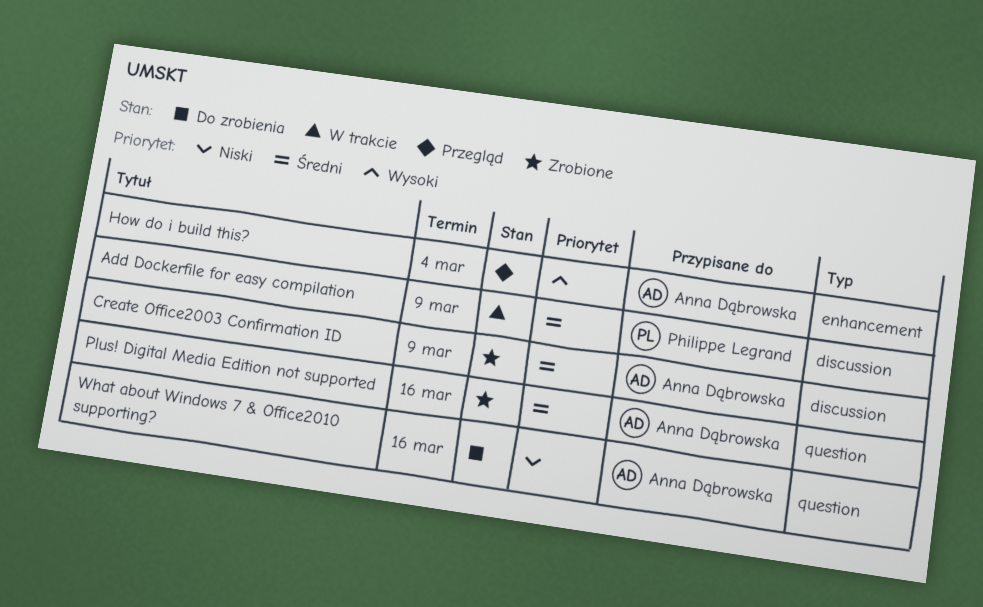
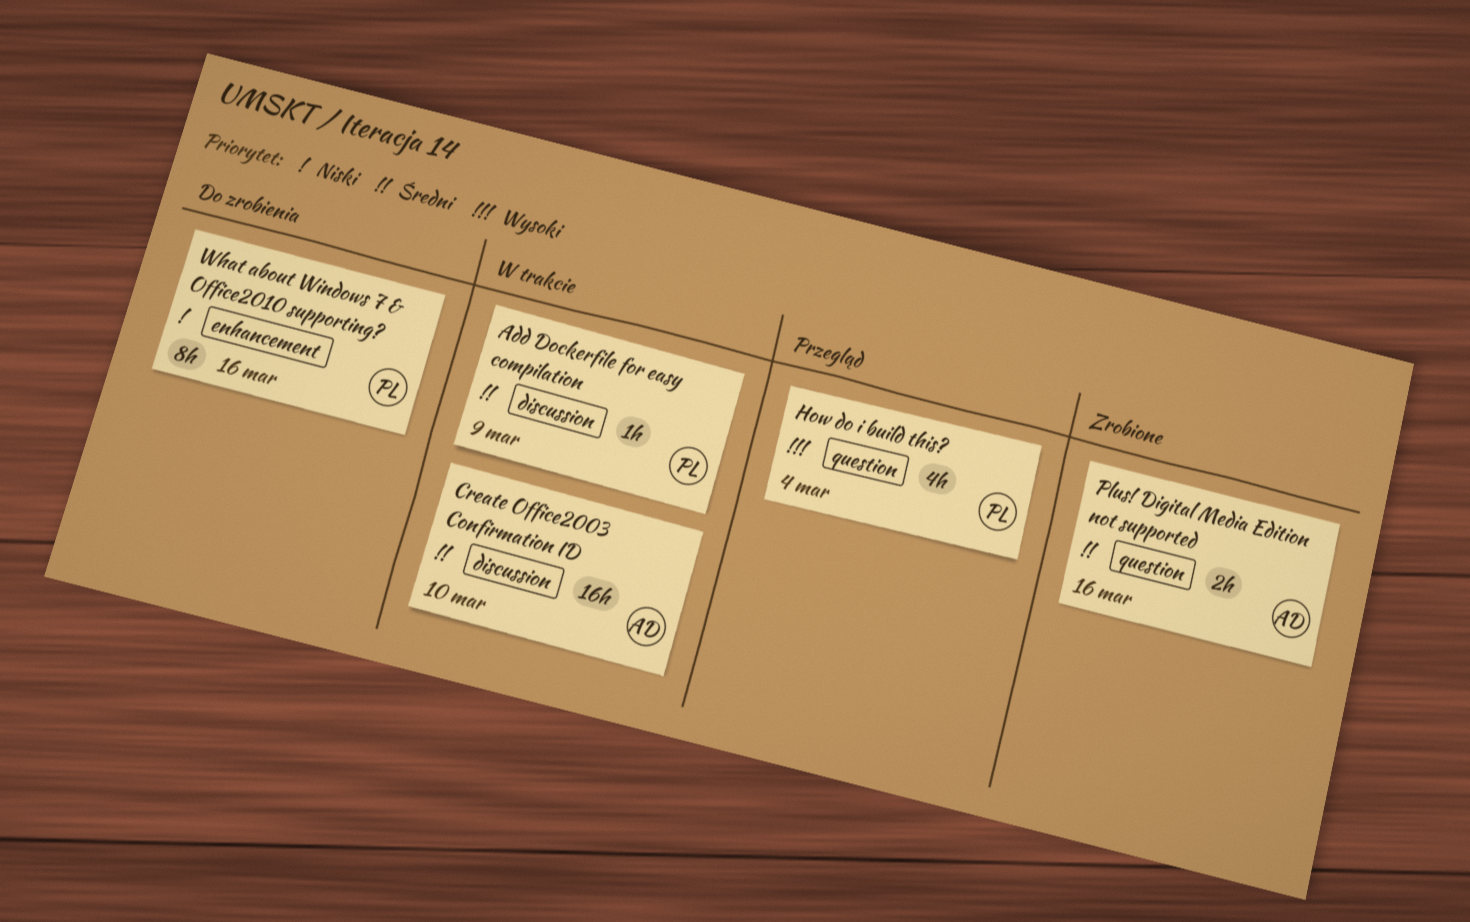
Create Office2003 Confirmation ID, status: Zrobione -> W trakcie
Create Office2003 Confirmation ID, due: Mar 9 -> Mar 10
How do i build this?, owner: Anna Dąbrowska -> Philippe Legrand
How do i build this?, label: enhancement -> question
What about Windows 7 & Office2010 supporting?, owner: Anna Dąbrowska -> Philippe Legrand
What about Windows 7 & Office2010 supporting?, label: question -> enhancement

